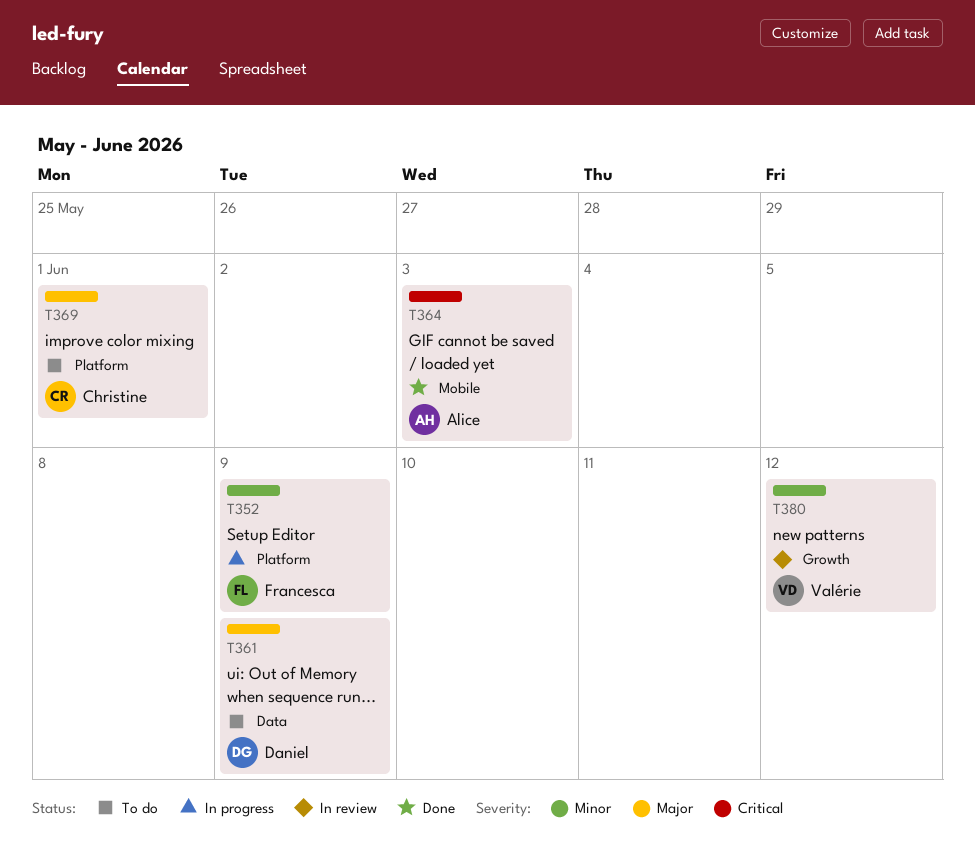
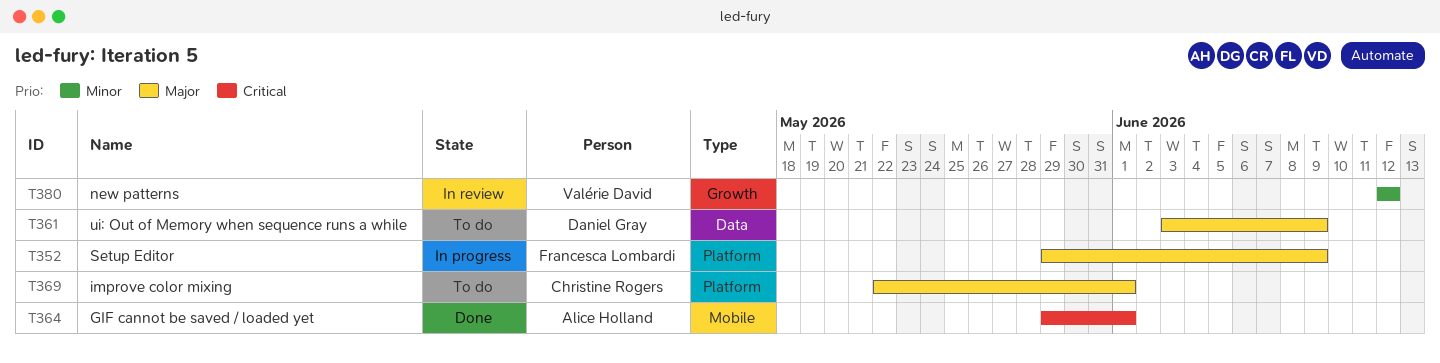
T352, priority: Minor -> Major
T364, due: Jun 3 -> Jun 1

